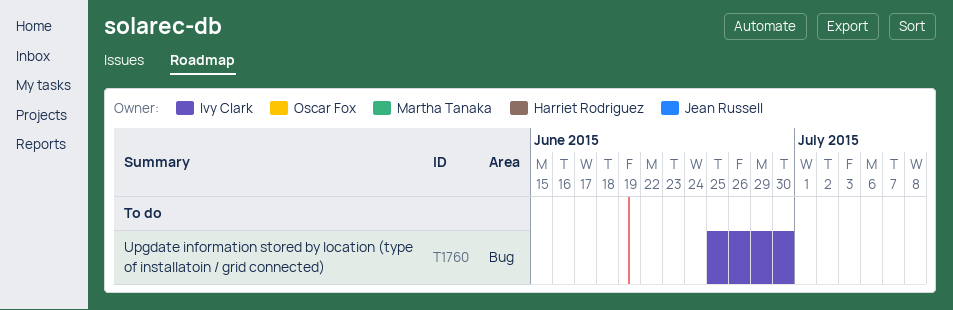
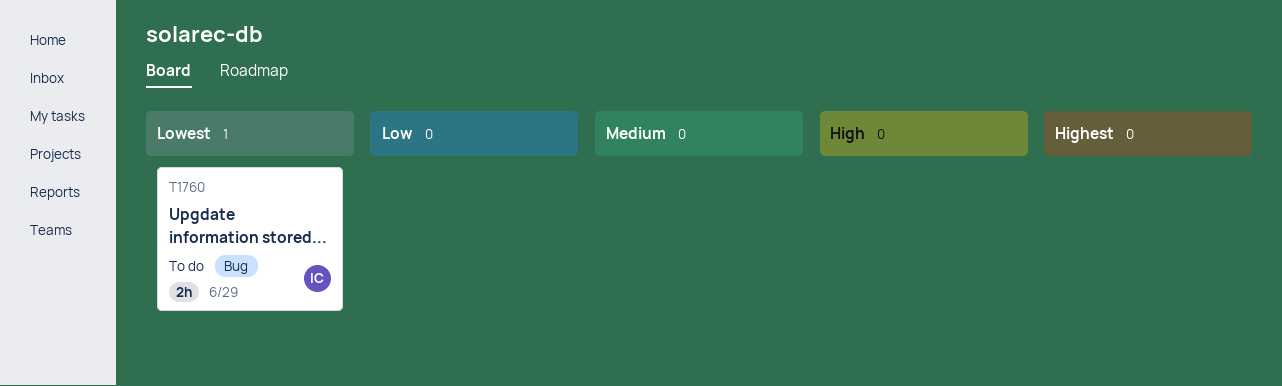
T1760, due: Jun 30 -> Jun 29

